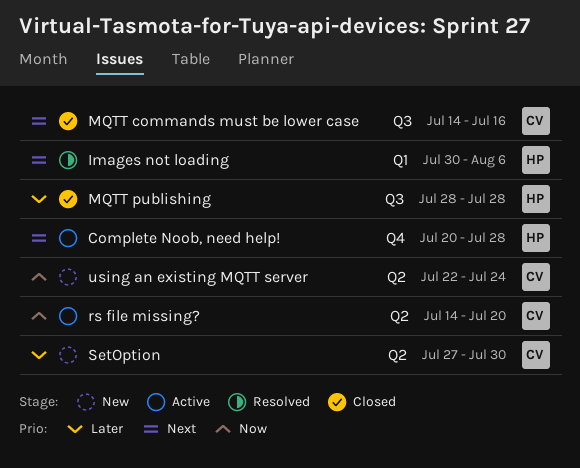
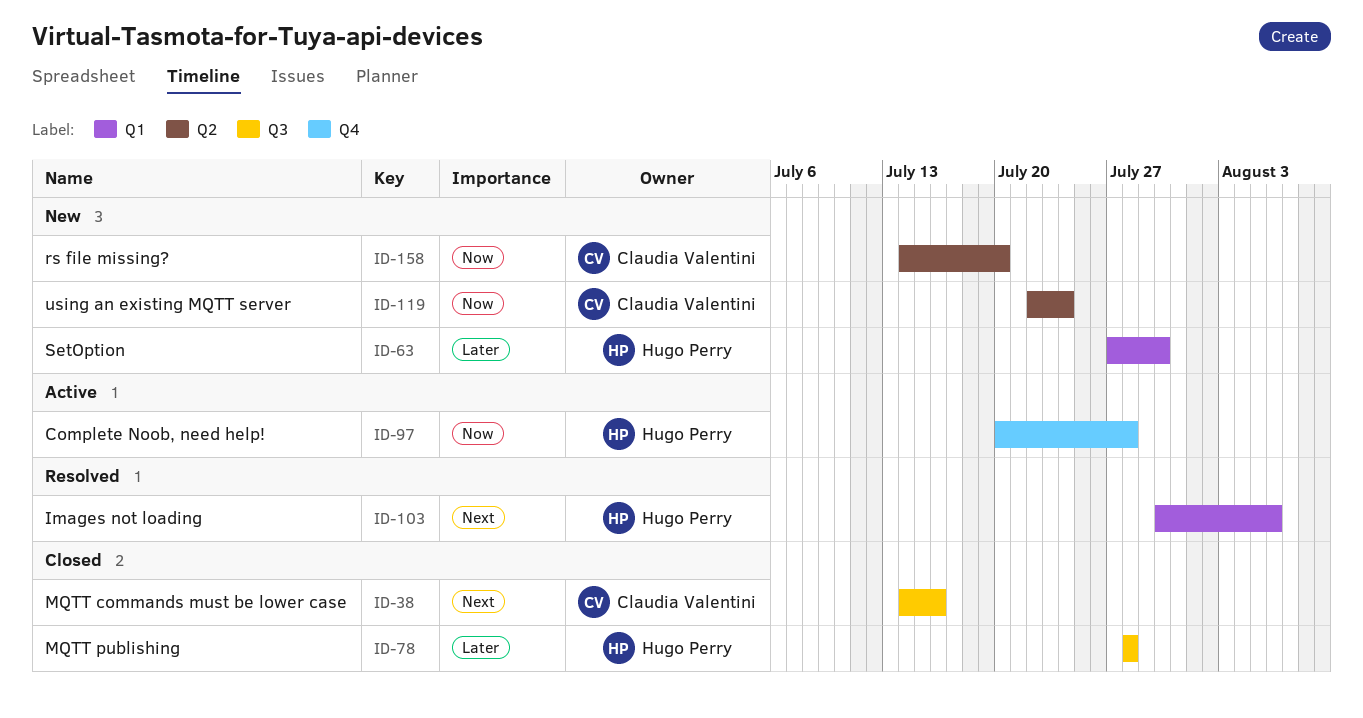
Complete Noob, need help!, priority: Next -> Now
rs file missing?, status: Active -> New
SetOption, owner: Claudia Valentini -> Hugo Perry
SetOption, label: Q2 -> Q1

